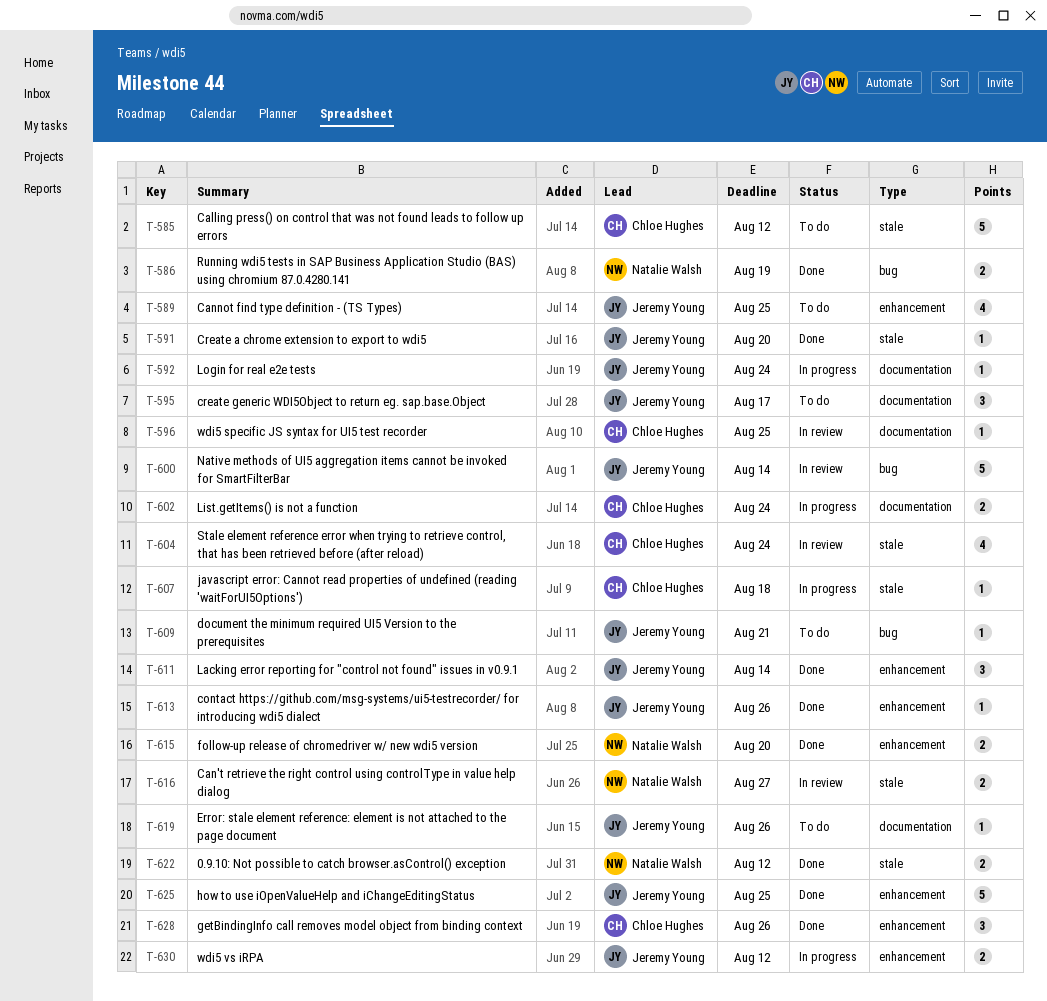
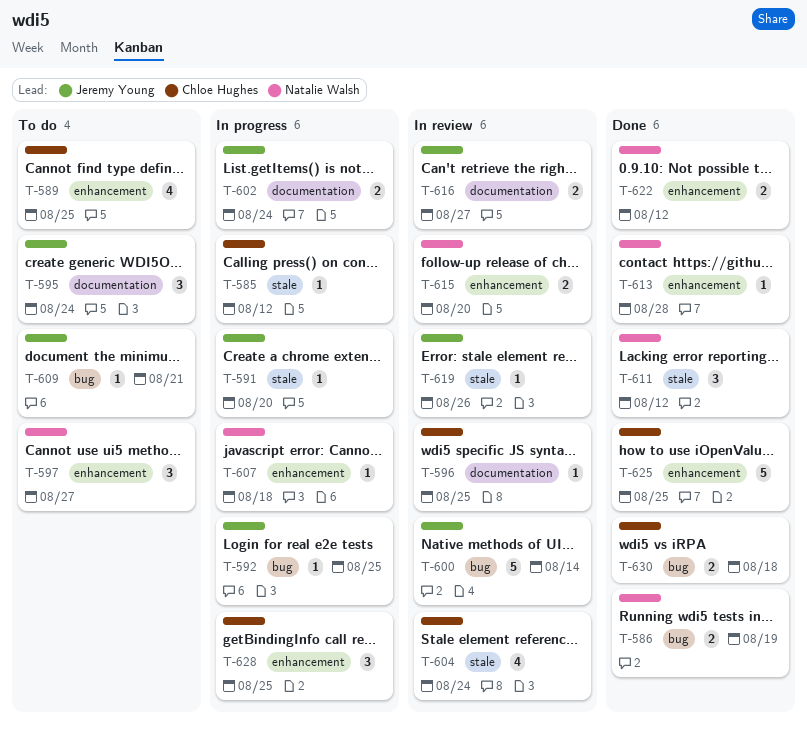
T-585, status: To do -> In progress
T-585, estimate: 5 -> 1
T-589, owner: Jeremy Young -> Chloe Hughes
T-591, status: Done -> In progress
T-592, label: documentation -> bug
T-592, due: Aug 24 -> Aug 25
T-595, due: Aug 17 -> Aug 24
T-597: none -> present
T-602, owner: Chloe Hughes -> Jeremy Young
T-607, owner: Chloe Hughes -> Natalie Walsh
T-607, label: stale -> enhancement
T-611, owner: Jeremy Young -> Natalie Walsh
T-611, label: enhancement -> stale
T-611, due: Aug 14 -> Aug 12
T-613, owner: Jeremy Young -> Natalie Walsh
T-613, due: Aug 26 -> Aug 28
T-615, status: Done -> In review
T-616, owner: Natalie Walsh -> Jeremy Young
T-616, label: stale -> documentation
T-619, status: To do -> In review
T-619, label: documentation -> stale
T-622, label: stale -> enhancement
T-625, owner: Jeremy Young -> Chloe Hughes
T-628, status: Done -> In progress
T-628, due: Aug 26 -> Aug 25
T-630, status: In progress -> Done
T-630, owner: Jeremy Young -> Chloe Hughes
T-630, label: enhancement -> bug
T-630, due: Aug 12 -> Aug 18

